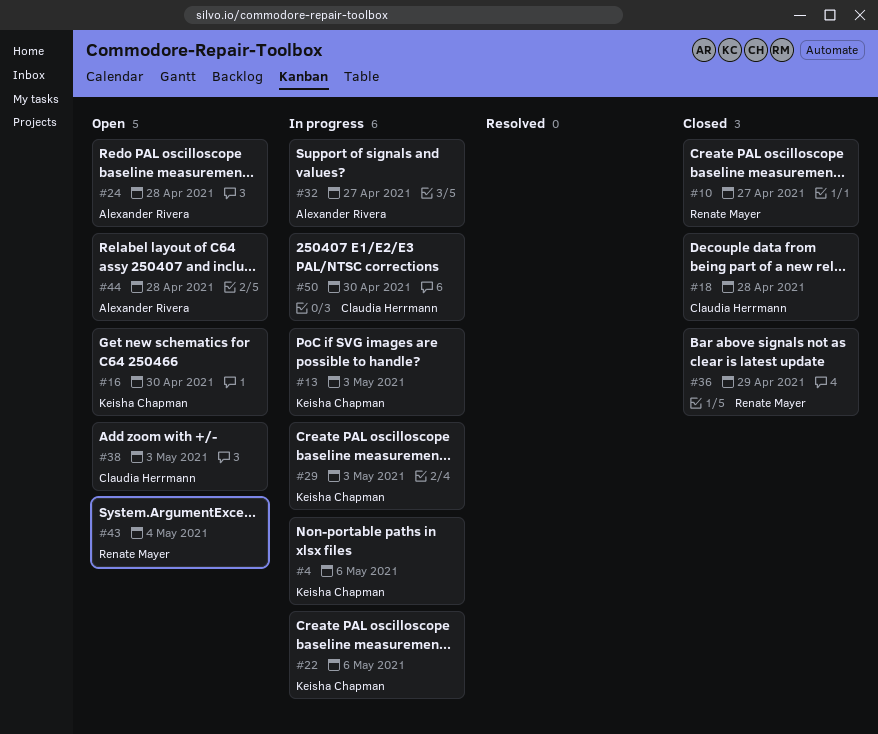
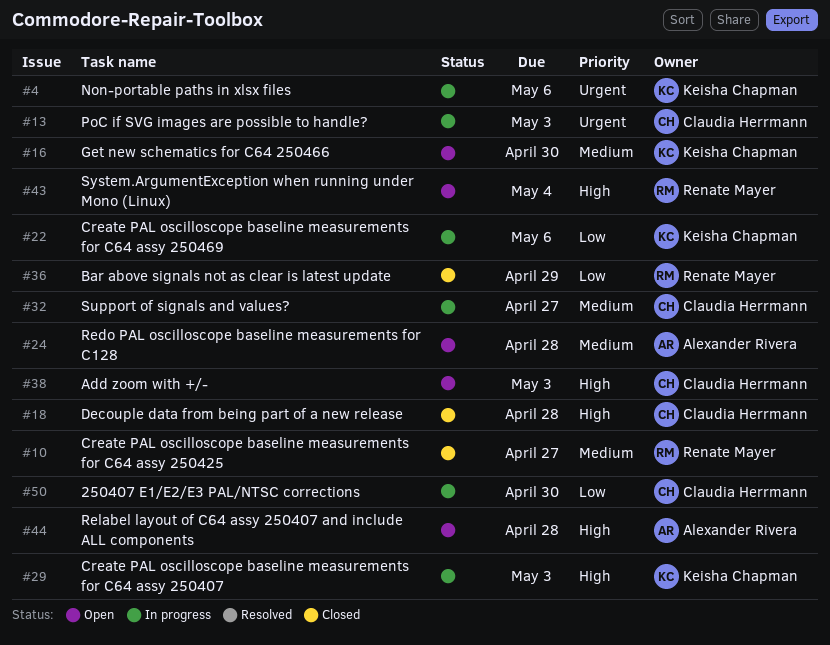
#13, owner: Keisha Chapman -> Claudia Herrmann
#32, owner: Alexander Rivera -> Claudia Herrmann

